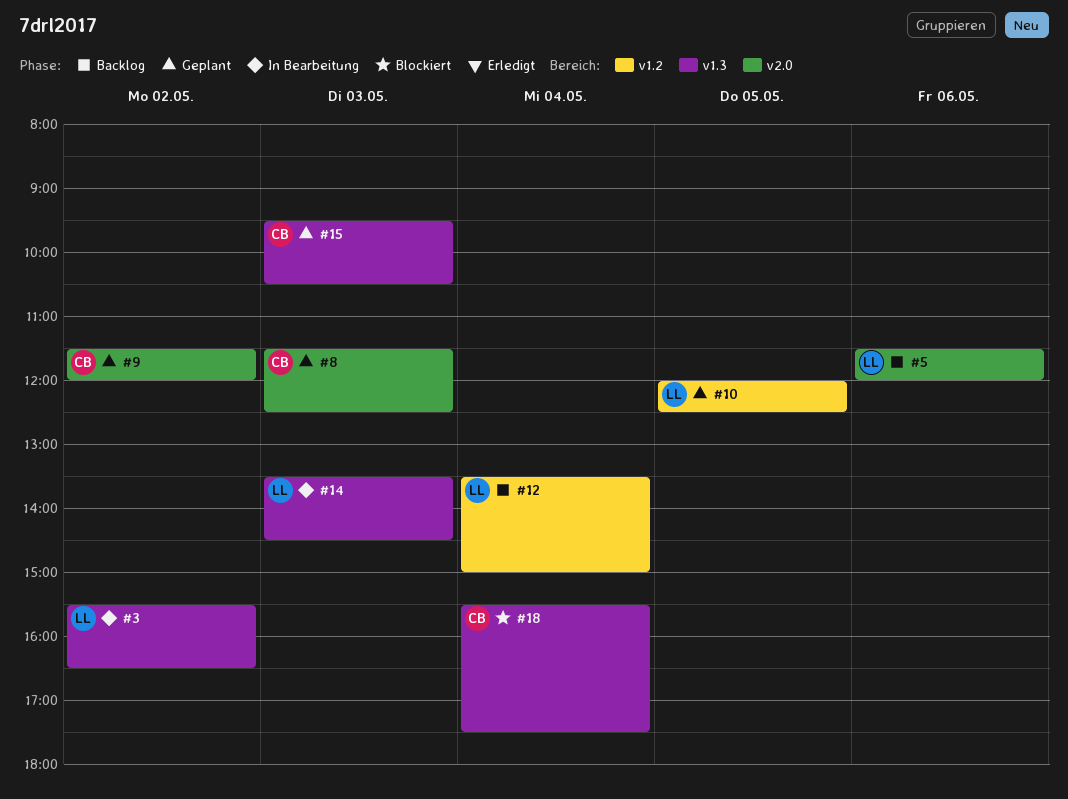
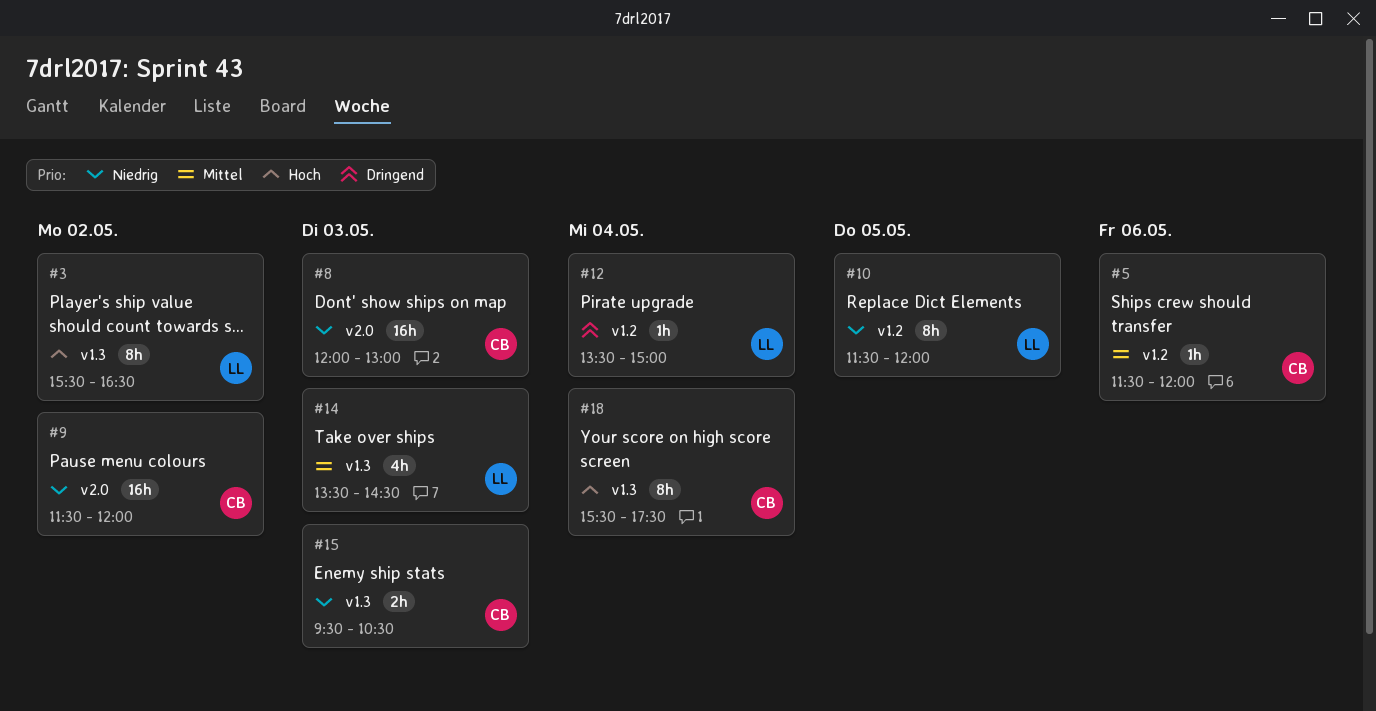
#5, owner: LL -> CB
#5, label: v2.0 -> v1.2
#8, begins: 11:30 -> 12:00
#8, ends: 12:30 -> 13:00
#10, begins: 12:00 -> 11:30
#10, ends: 12:30 -> 12:00

